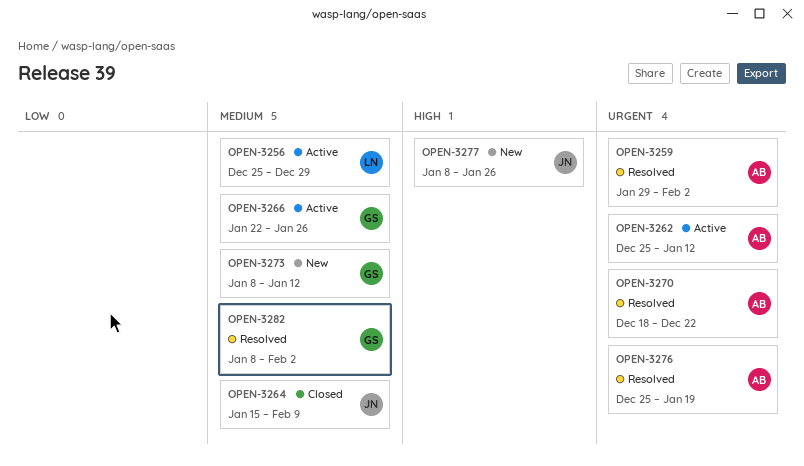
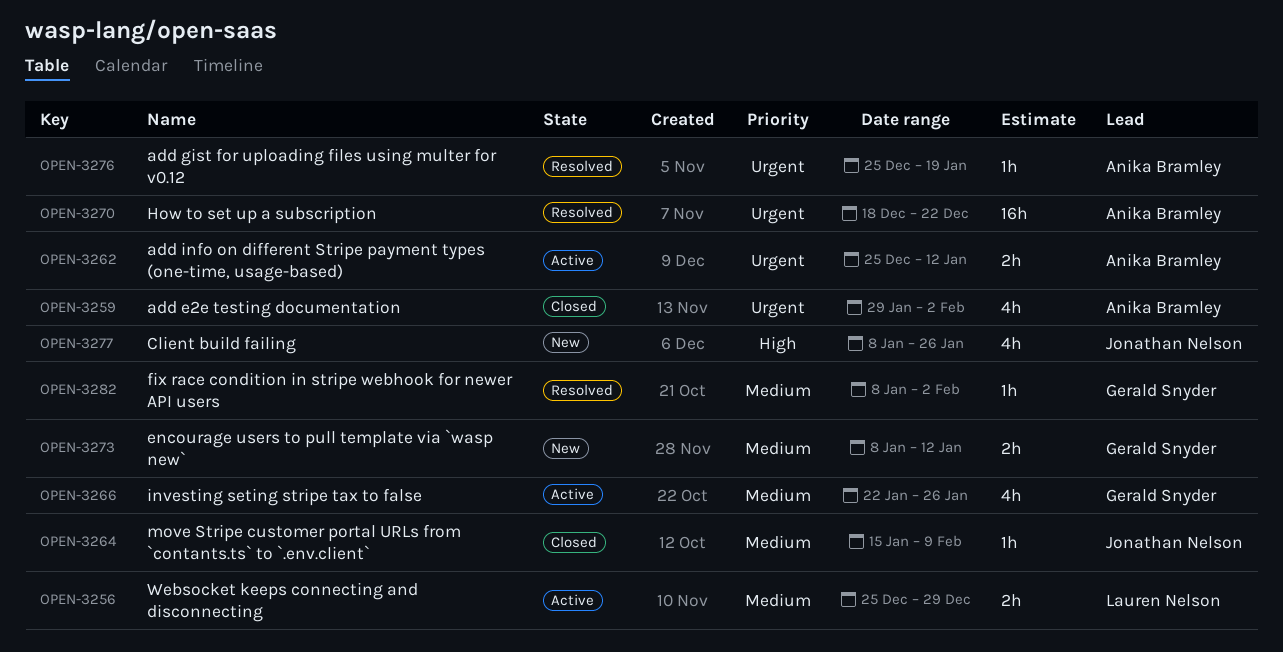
OPEN-3259, status: Resolved -> Closed

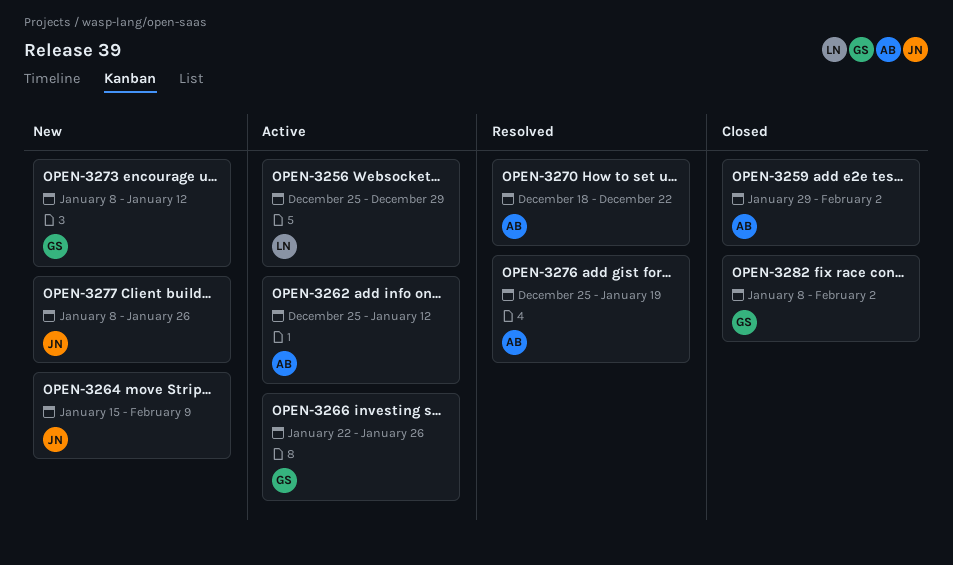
OPEN-3264, status: Closed -> New
OPEN-3282, status: Resolved -> Closed

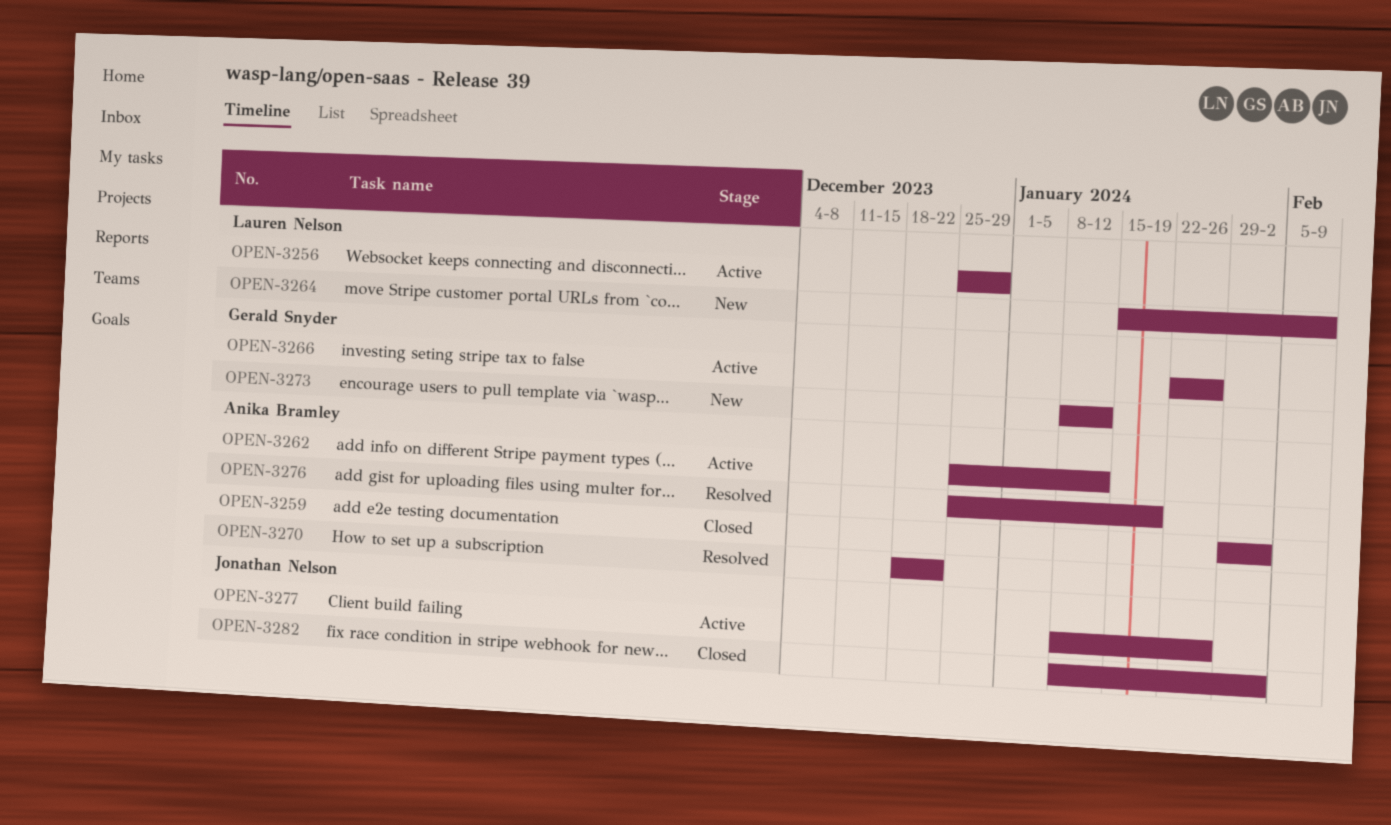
OPEN-3264, owner: Jonathan Nelson -> Lauren Nelson
OPEN-3277, status: New -> Active
OPEN-3282, owner: Gerald Snyder -> Jonathan Nelson

